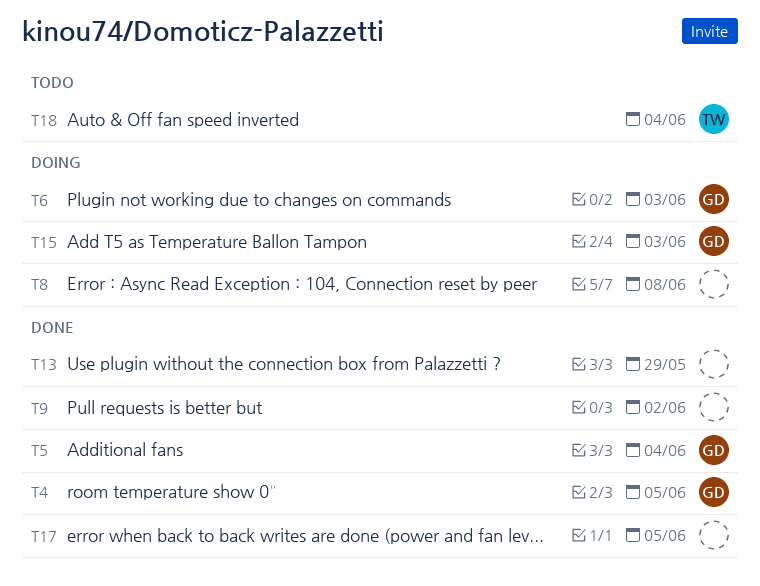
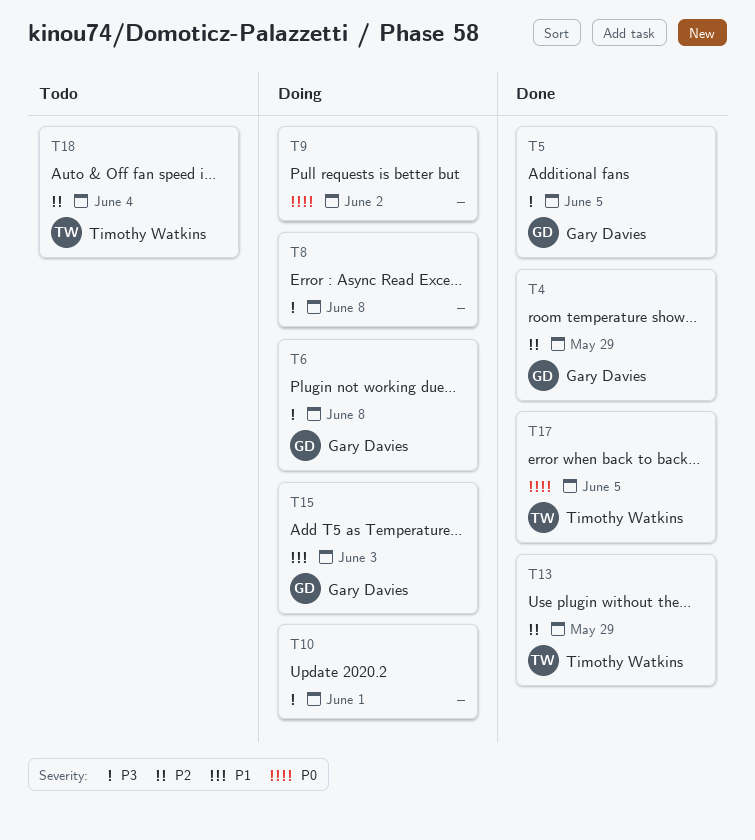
T4, due: Jun 5 -> May 29
T5, due: Jun 4 -> Jun 5
T6, due: Jun 3 -> Jun 8
T9, status: Done -> Doing
T10: none -> present
T13, owner: none -> Timothy Watkins
T17, owner: none -> Timothy Watkins

